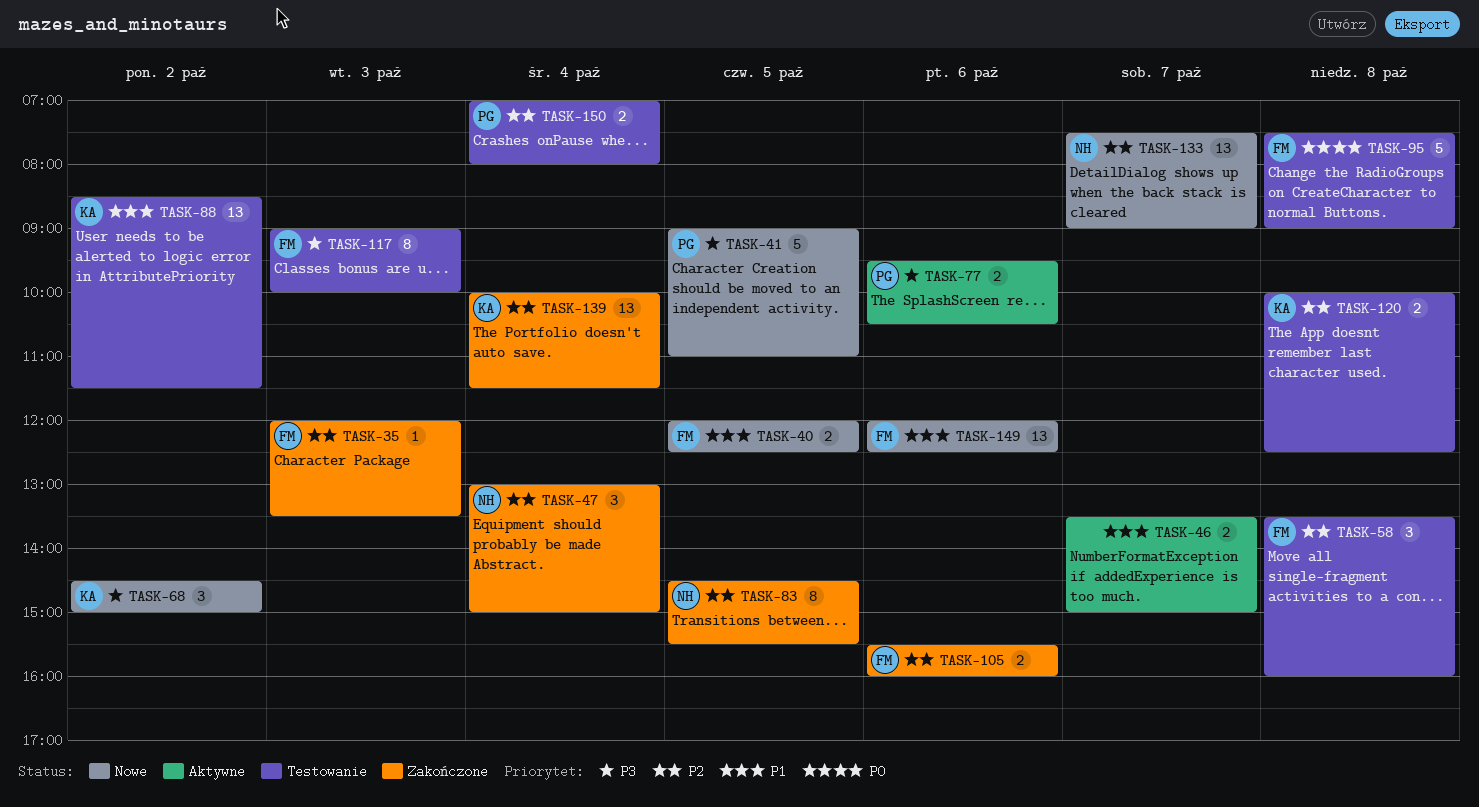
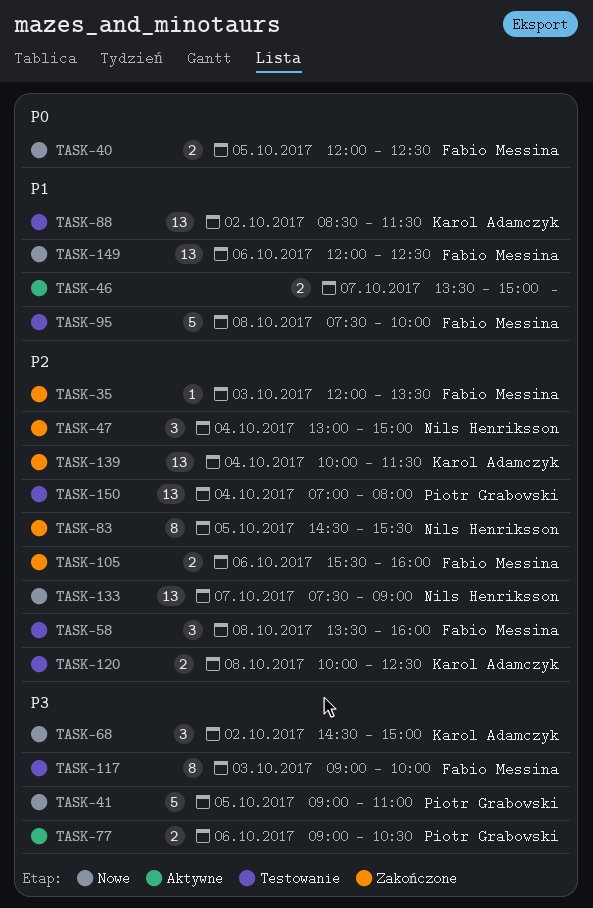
TASK-40, priority: P1 -> P0
TASK-77, begins: 09:30 -> 09:00
TASK-95, priority: P0 -> P1
TASK-95, ends: 09:00 -> 10:00
TASK-150, estimate: 2 -> 13

